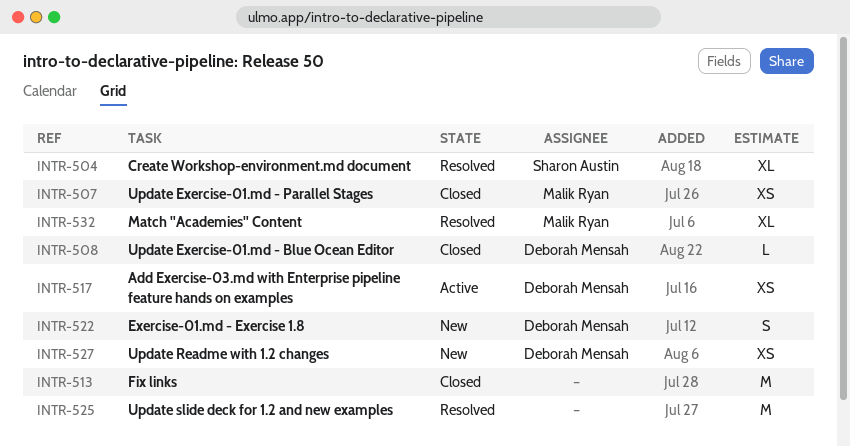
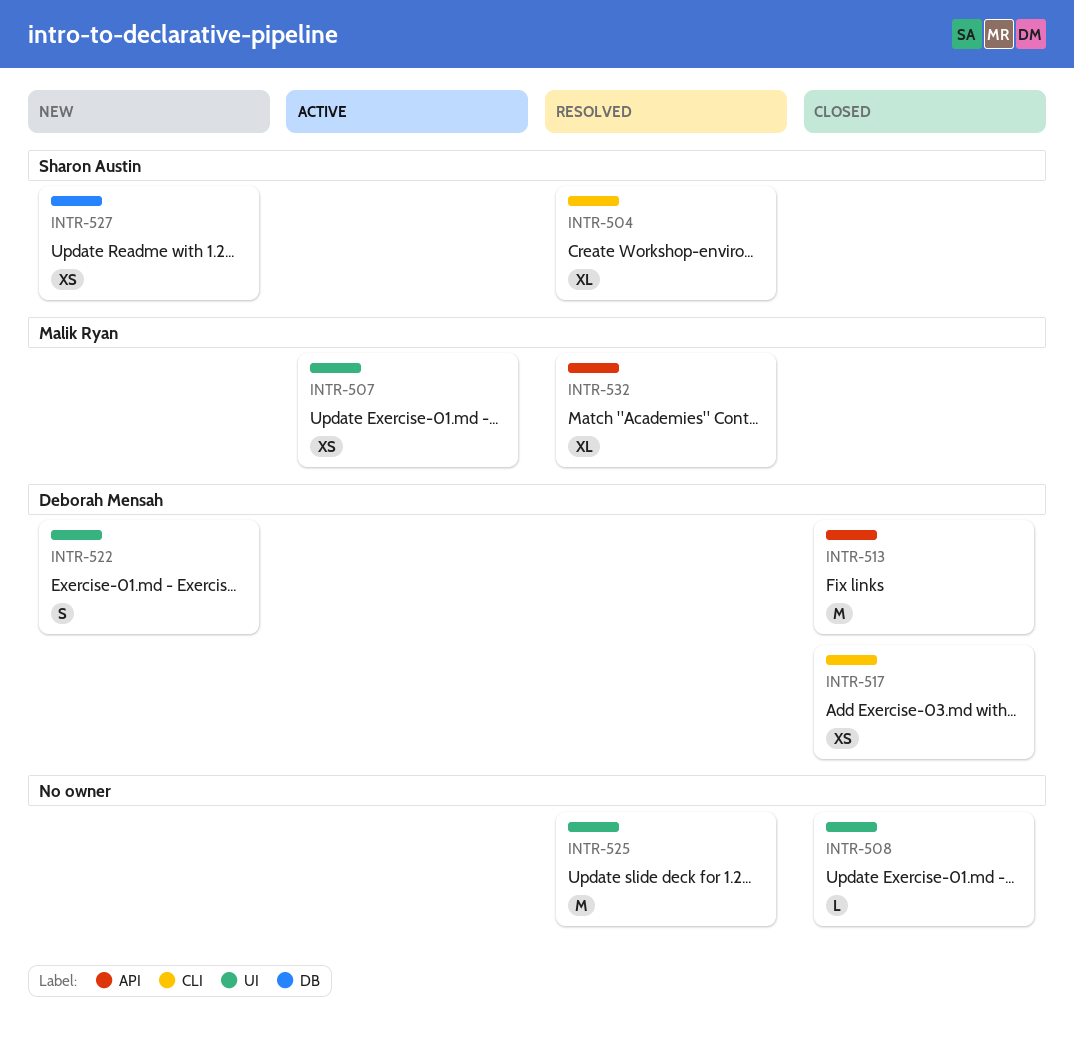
INTR-507, status: Closed -> Active
INTR-508, owner: Deborah Mensah -> none
INTR-513, owner: none -> Deborah Mensah
INTR-517, status: Active -> Closed
INTR-527, owner: Deborah Mensah -> Sharon Austin

